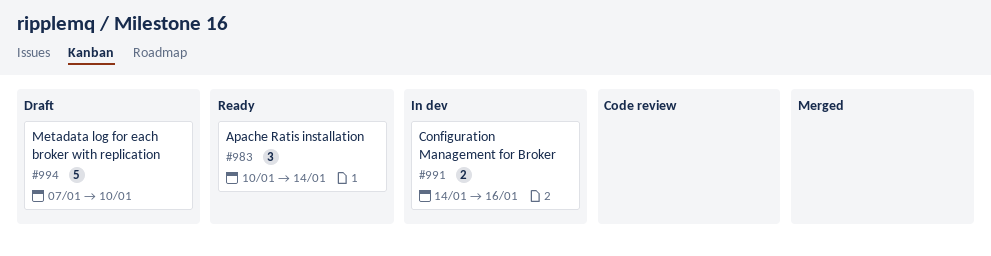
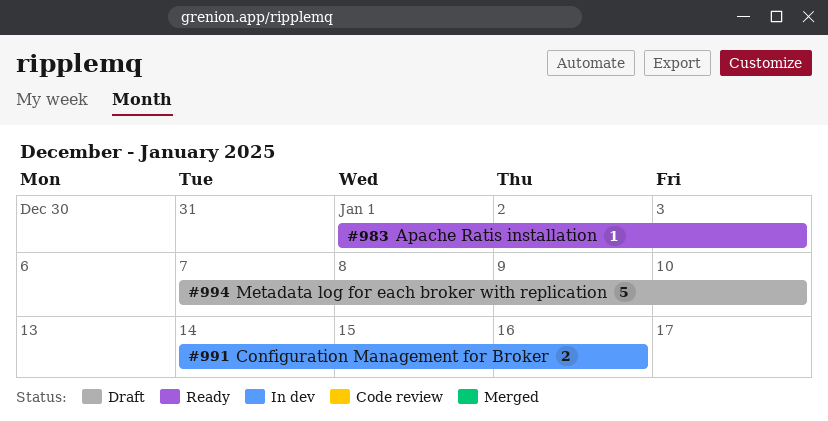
#983, estimate: 3 -> 1
#983, start: Jan 10 -> Jan 1
#983, due: Jan 14 -> Jan 3

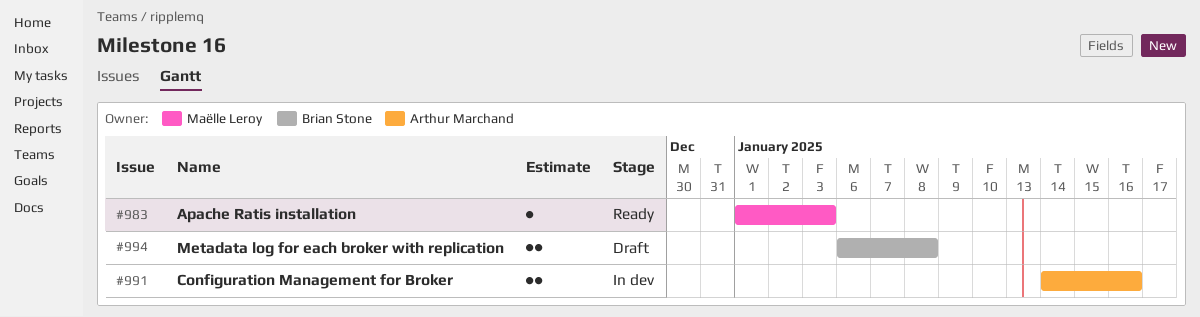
#994, estimate: 5 -> 2
#994, start: Jan 7 -> Jan 6
#994, due: Jan 10 -> Jan 8

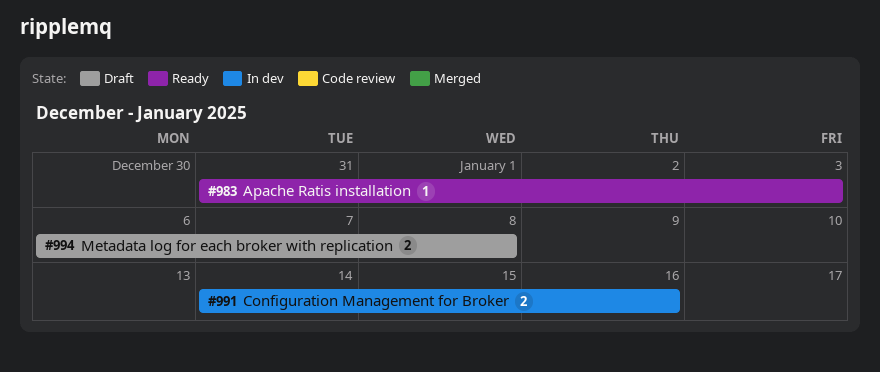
#983, start: Jan 1 -> Dec 31

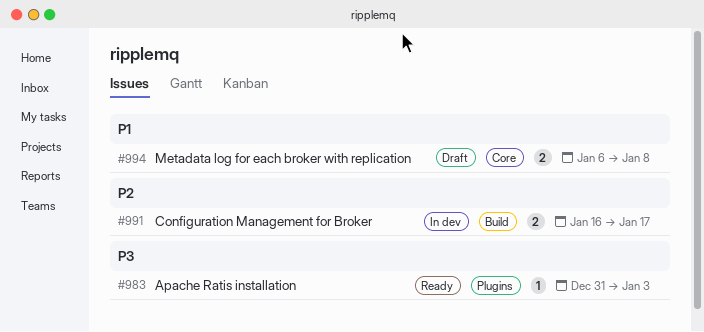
#991, start: Jan 14 -> Jan 16
#991, due: Jan 16 -> Jan 17

